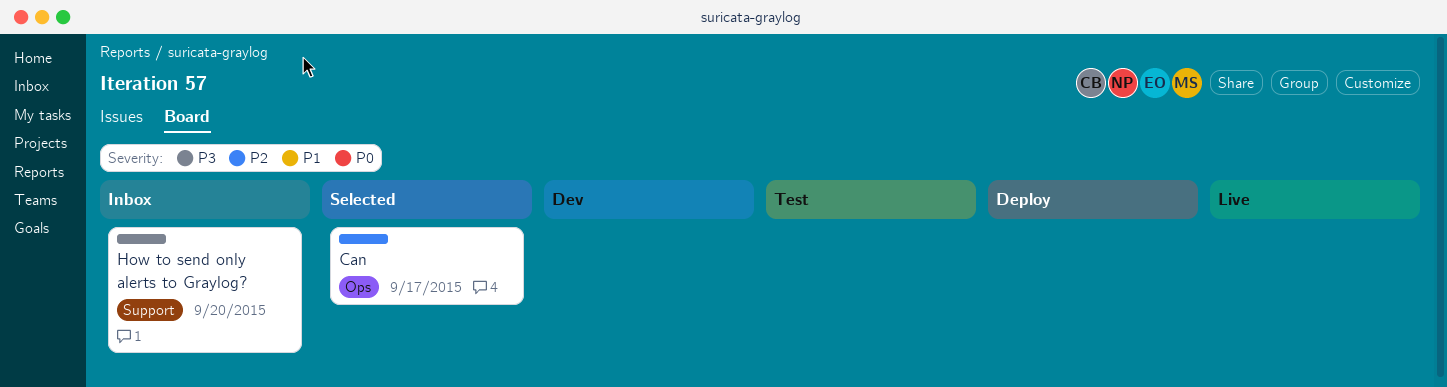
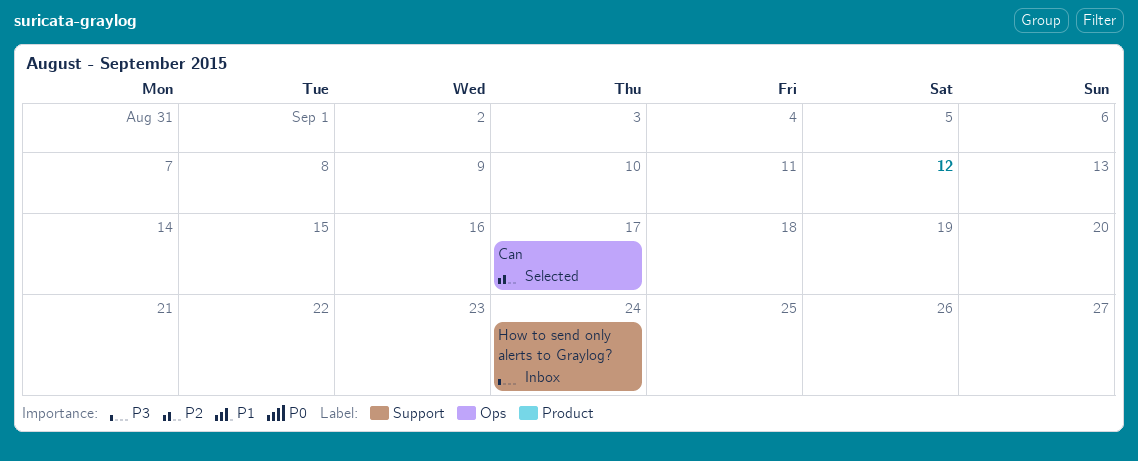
How to send only alerts to Graylog?, due: Sep 20 -> Sep 24

